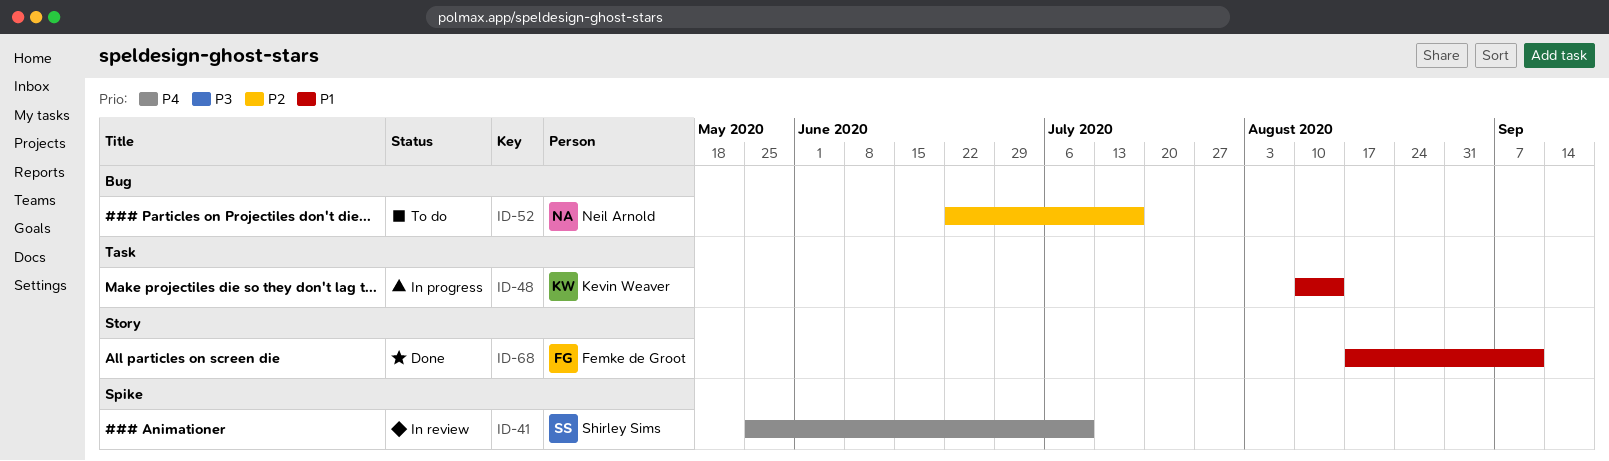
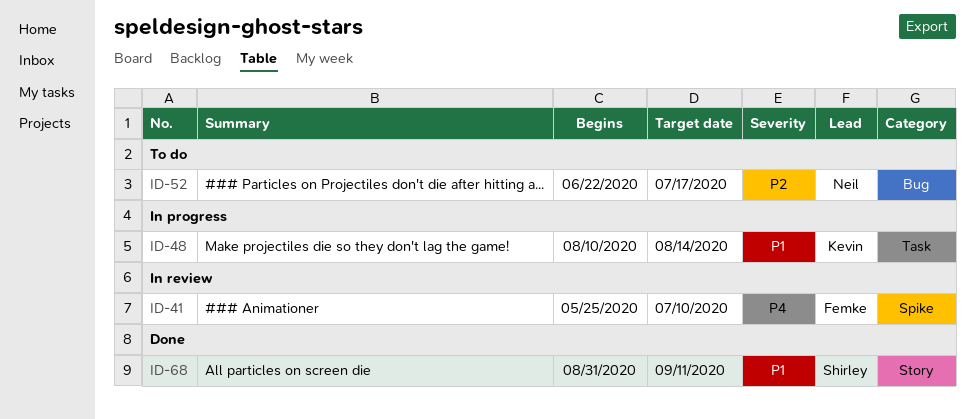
ID-41, owner: Shirley Sims -> Femke de Groot
ID-68, owner: Femke de Groot -> Shirley Sims
ID-68, start: Aug 17 -> Aug 31

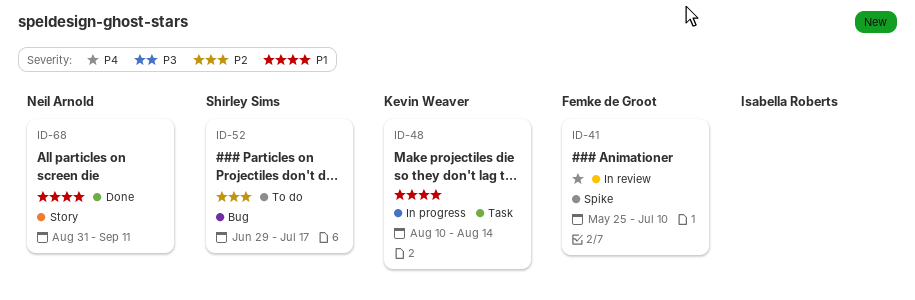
ID-52, owner: Neil Arnold -> Shirley Sims
ID-52, start: Jun 22 -> Jun 29
ID-68, owner: Shirley Sims -> Neil Arnold

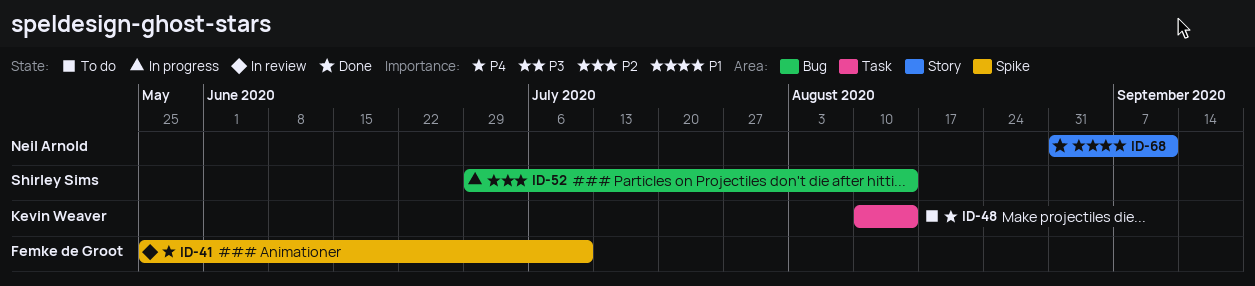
ID-48, status: In progress -> To do
ID-48, priority: P1 -> P4
ID-52, status: To do -> In progress
ID-52, due: Jul 17 -> Aug 14

